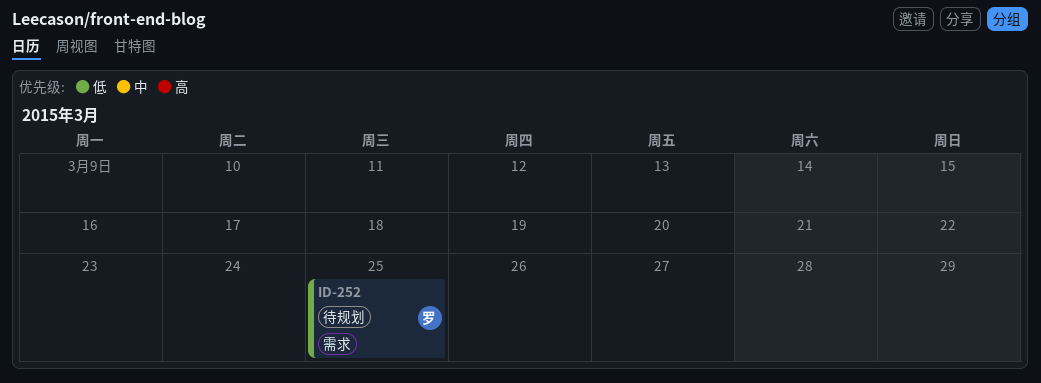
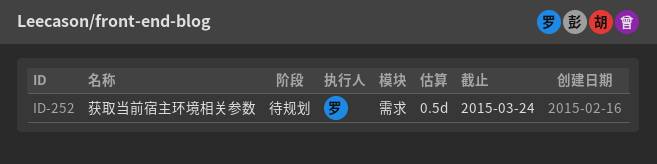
ID-252, due: Mar 25 -> Mar 24

